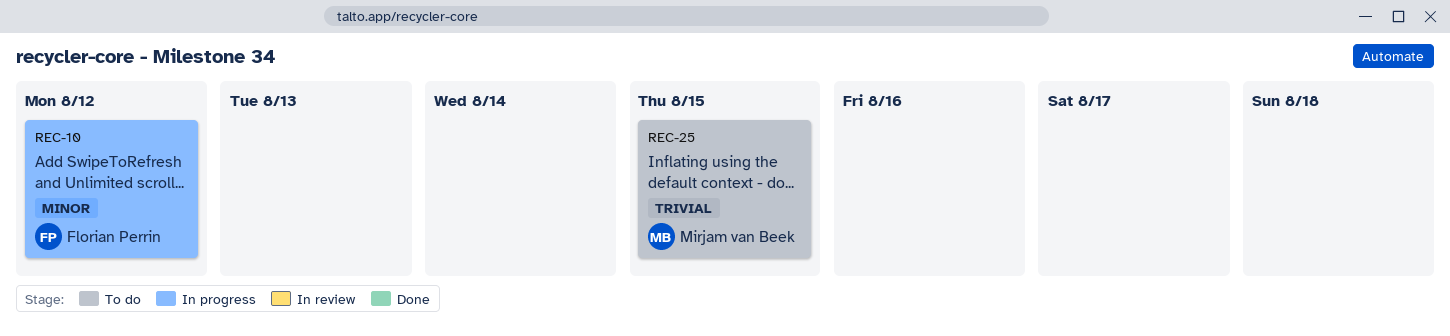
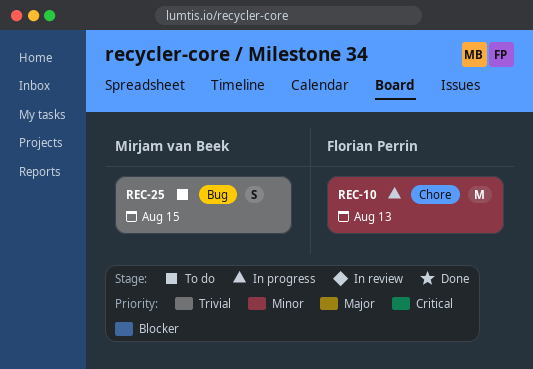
REC-10, due: Aug 12 -> Aug 13

